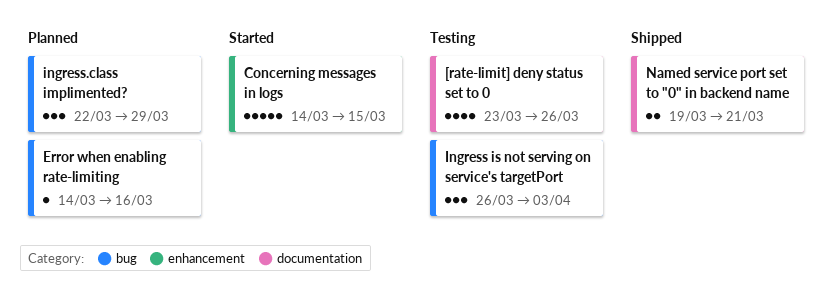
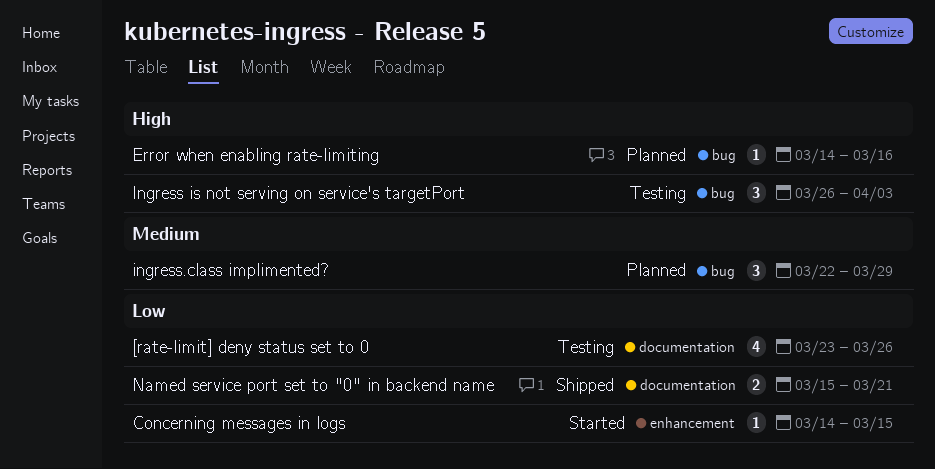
Concerning messages in logs, estimate: 5 -> 1
Named service port set to "0" in backend name, start: Mar 19 -> Mar 15

